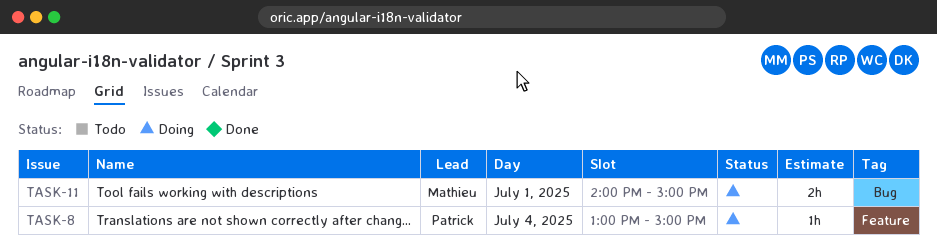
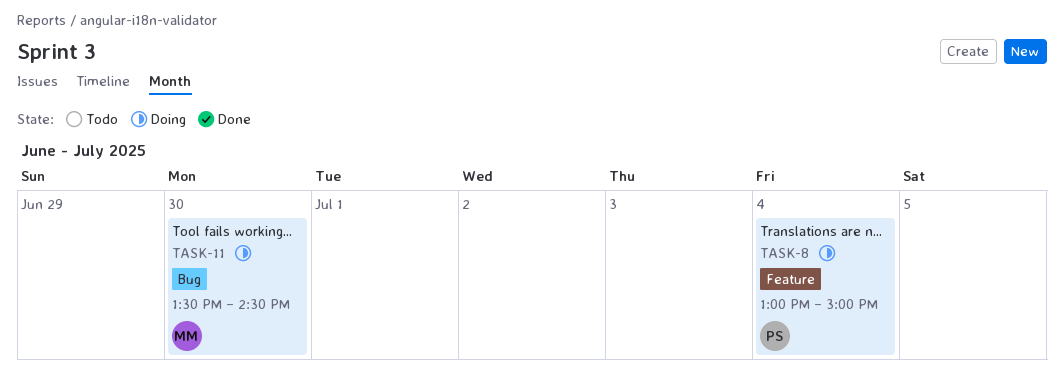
TASK-11, day: Jul 1 -> Jun 30
TASK-11, begins: 14:00 -> 13:30
TASK-11, ends: 15:00 -> 14:30

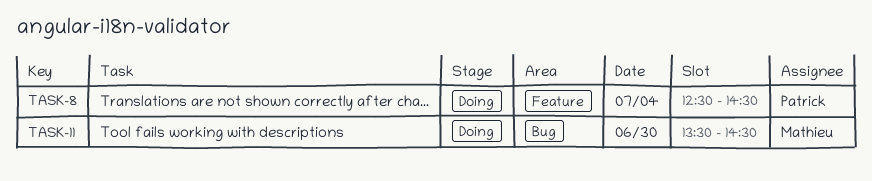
TASK-8, begins: 13:00 -> 12:30
TASK-8, ends: 15:00 -> 14:30

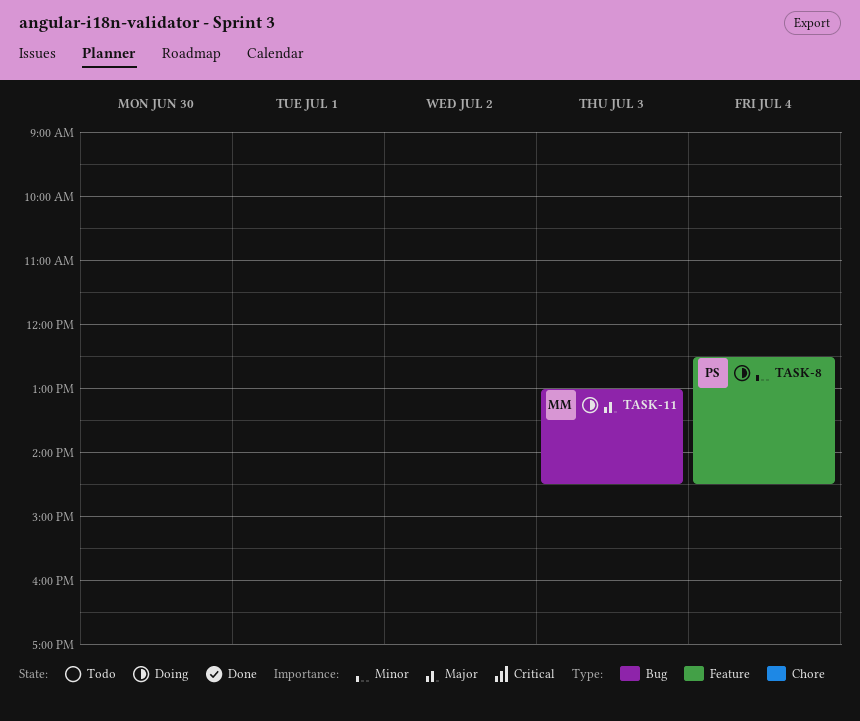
TASK-11, day: Jun 30 -> Jul 3
TASK-11, begins: 13:30 -> 13:00

